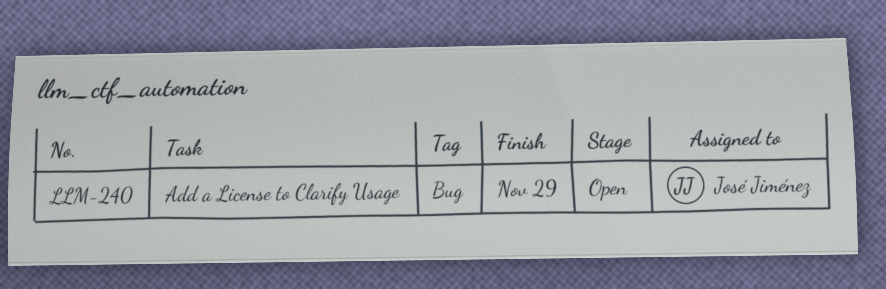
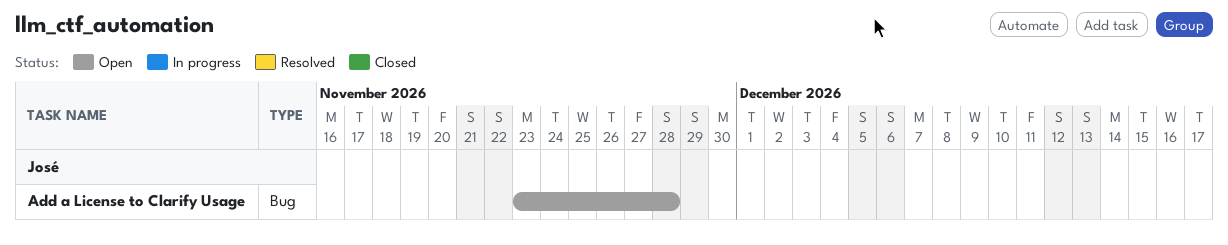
Add a License to Clarify Usage, due: Nov 29 -> Nov 28

